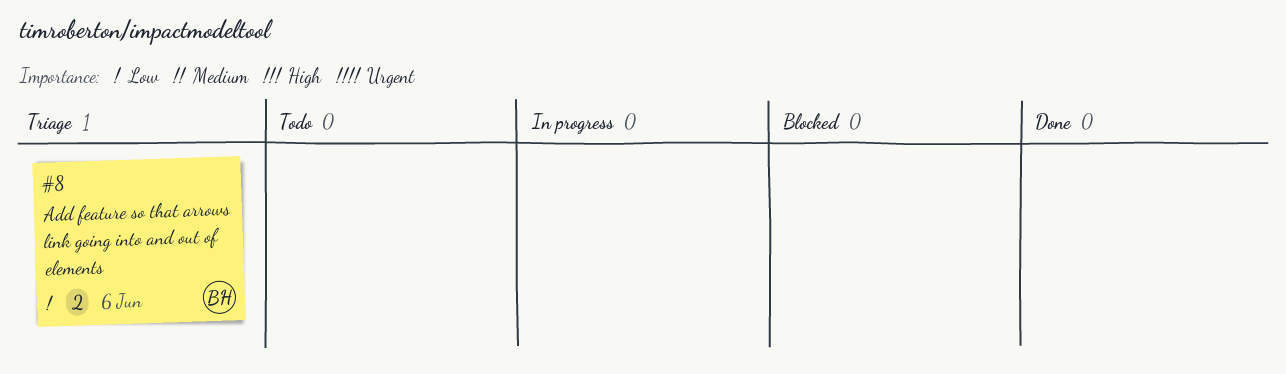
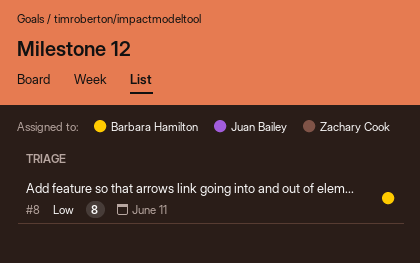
#8, estimate: 2 -> 8
#8, due: Jun 6 -> Jun 11

